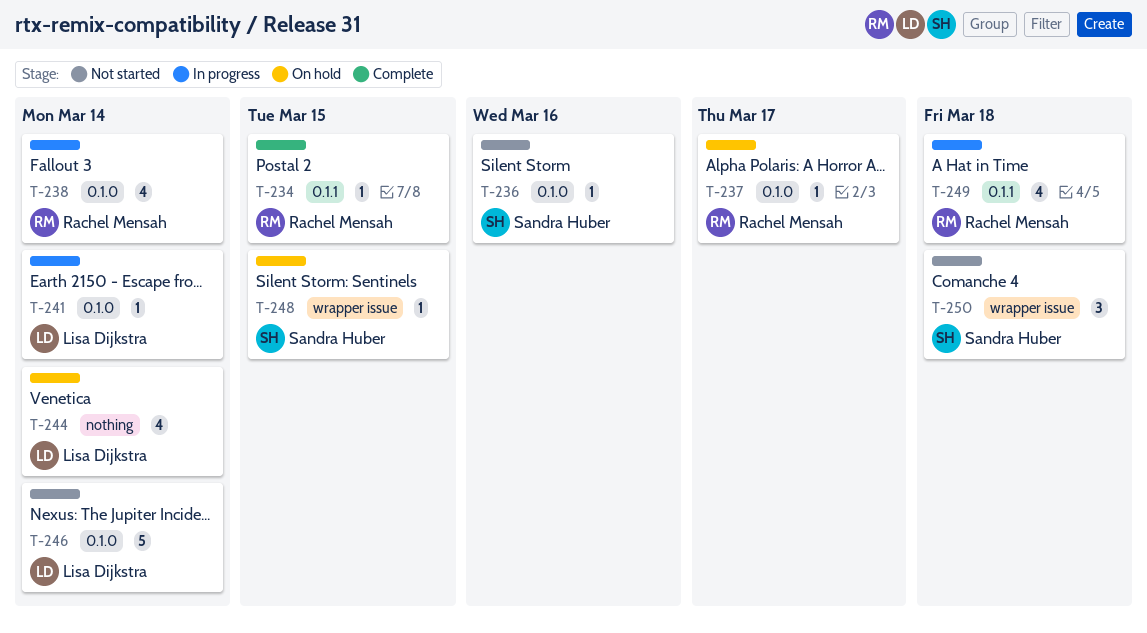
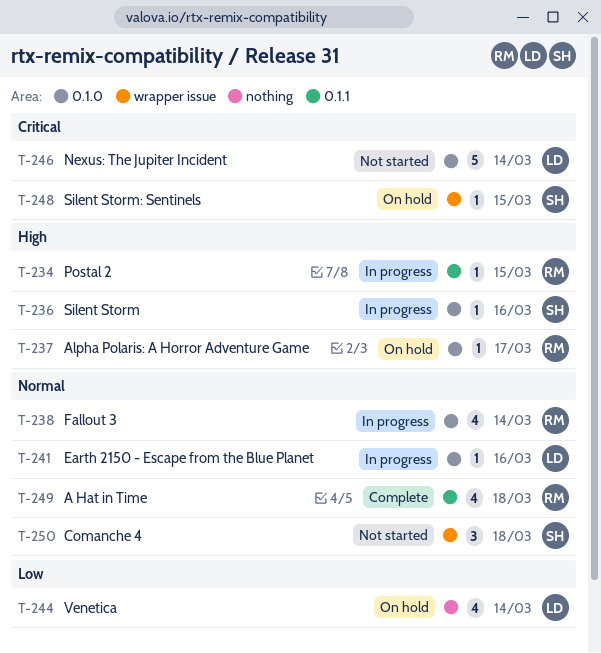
T-234, status: Complete -> In progress
T-236, status: Not started -> In progress
T-241, due: Mar 14 -> Mar 16
T-249, status: In progress -> Complete

